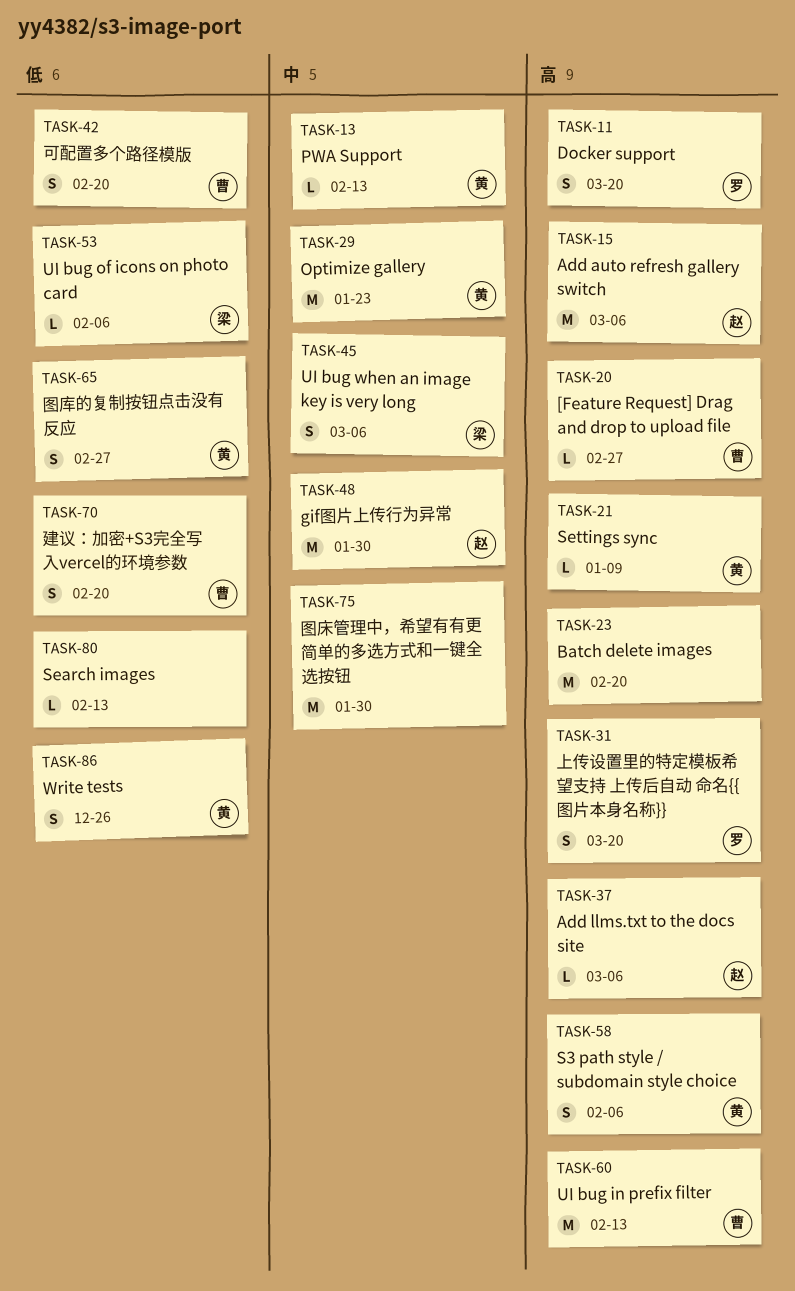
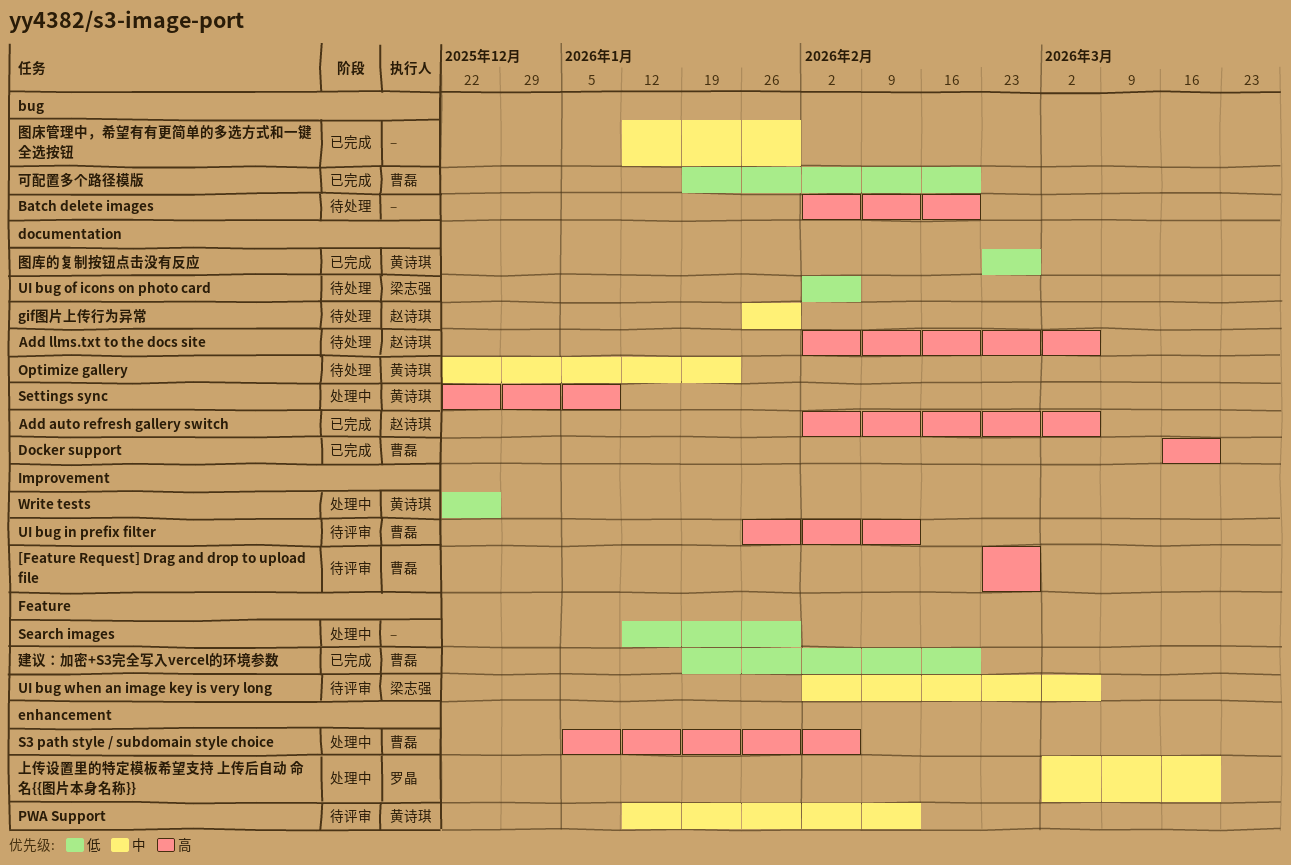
Docker support, owner: 罗晶 -> 曹磊
S3 path style / subdomain style choice, owner: 黄诗琪 -> 曹磊
Search images, due: Feb 13 -> Jan 30
上传设置里的特定模板希望支持 上传后自动 命名{{图片本身名称}}, priority: 高 -> 中

